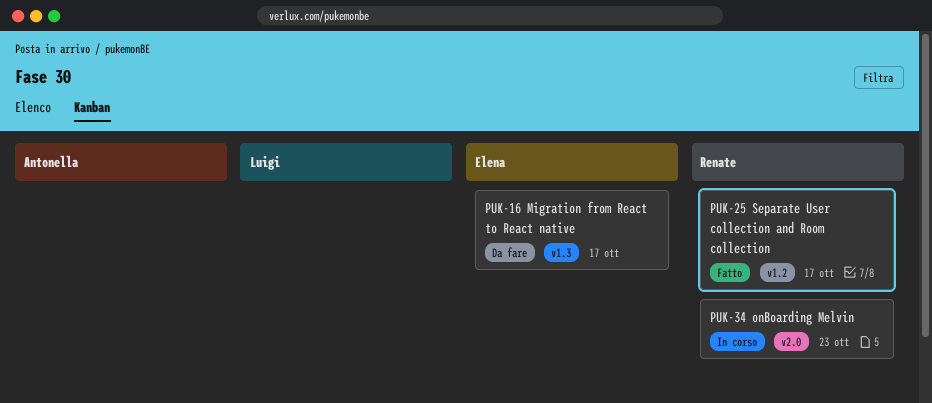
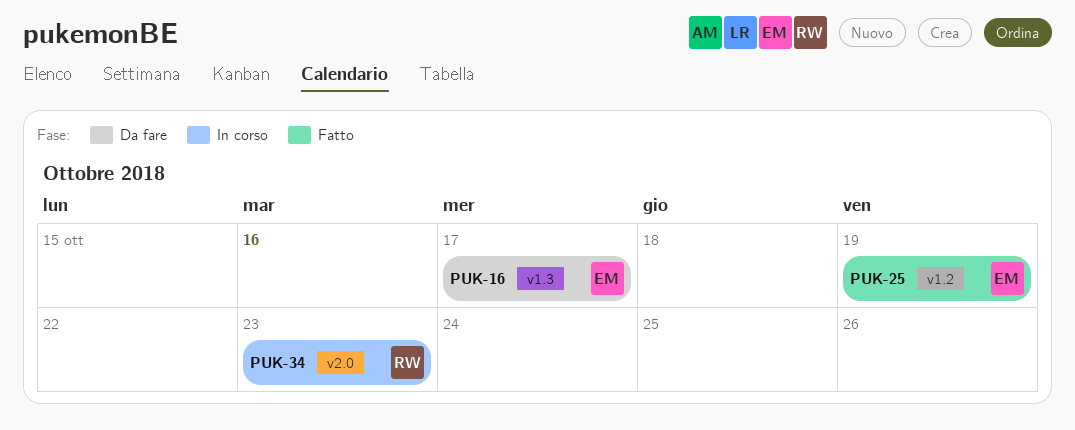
PUK-25, owner: Renate -> Elena
PUK-25, due: Oct 17 -> Oct 19

